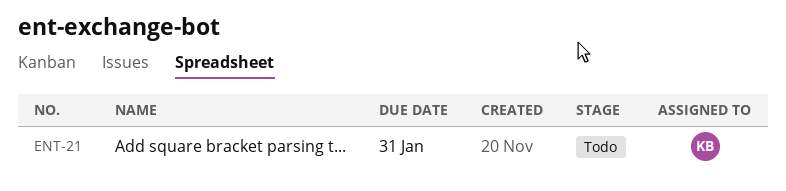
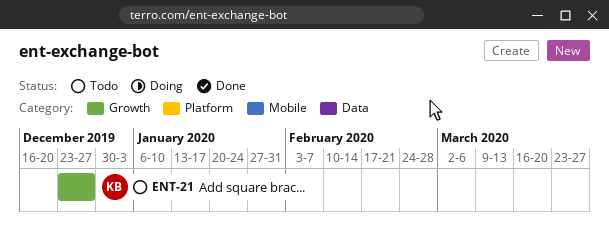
ENT-21, due: Jan 31 -> Dec 27

